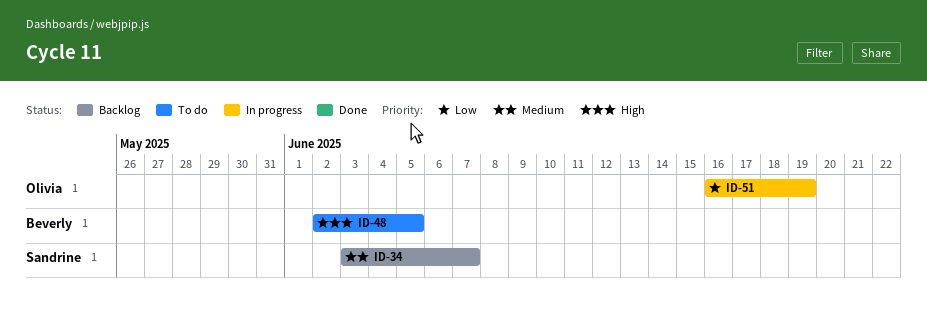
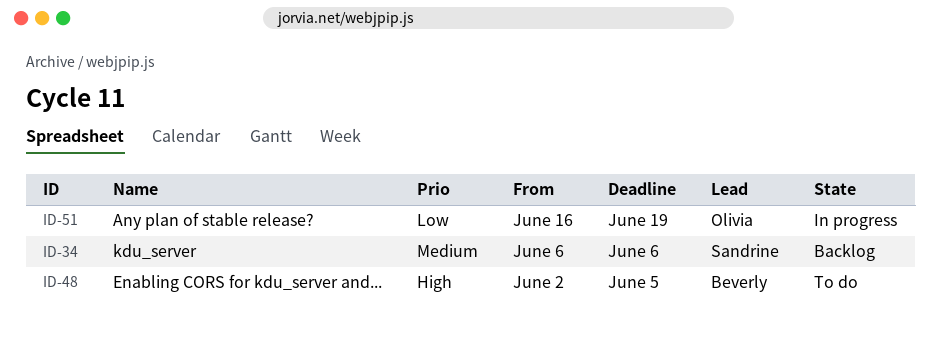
ID-34, start: Jun 3 -> Jun 6
ID-34, due: Jun 7 -> Jun 6

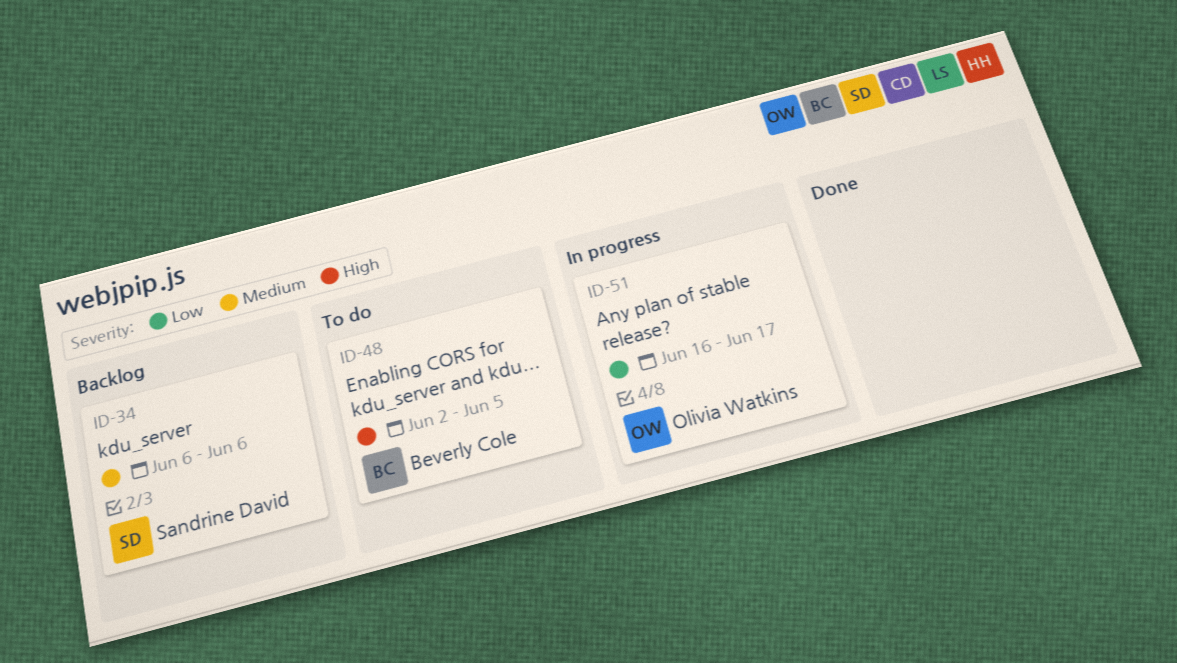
ID-51, due: Jun 19 -> Jun 17

